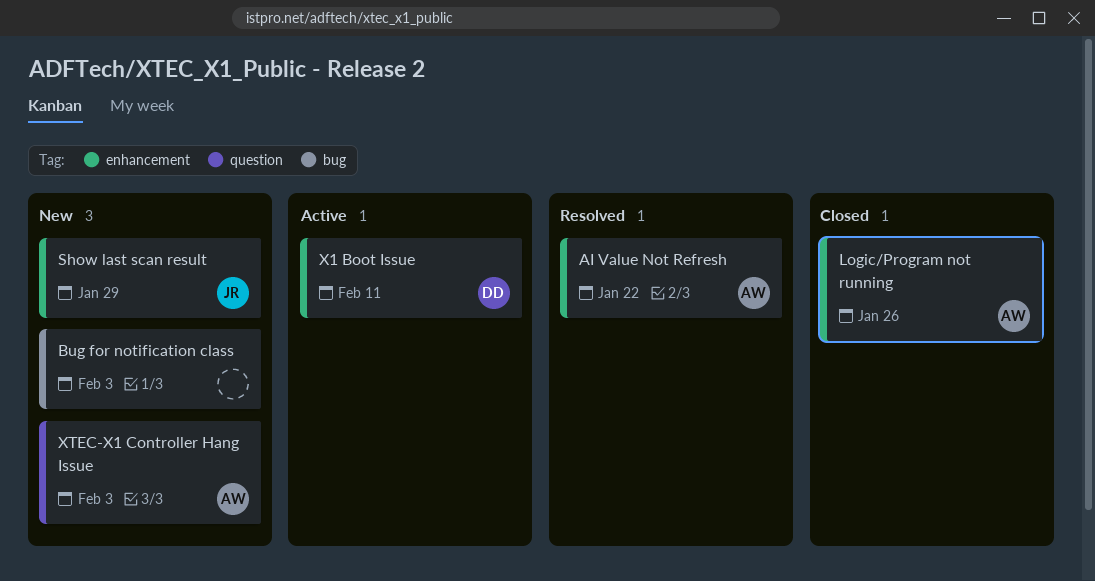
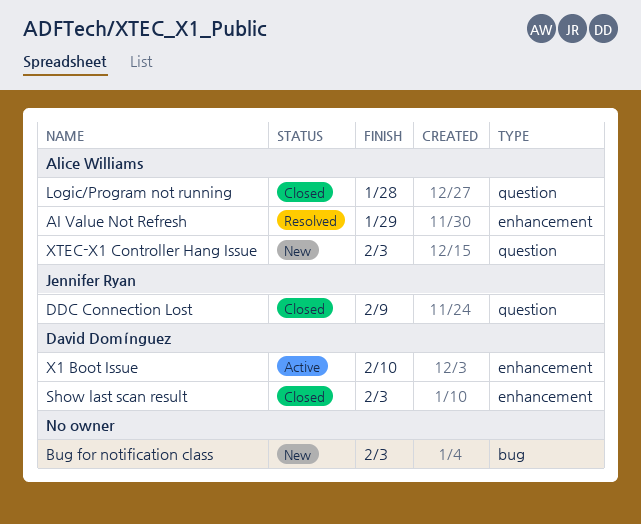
AI Value Not Refresh, due: Jan 22 -> Jan 29
DDC Connection Lost: none -> present
Logic/Program not running, label: enhancement -> question
Logic/Program not running, due: Jan 26 -> Jan 28
Show last scan result, status: New -> Closed
Show last scan result, owner: Jennifer Ryan -> David Domínguez
Show last scan result, due: Jan 29 -> Feb 3
X1 Boot Issue, due: Feb 11 -> Feb 10

